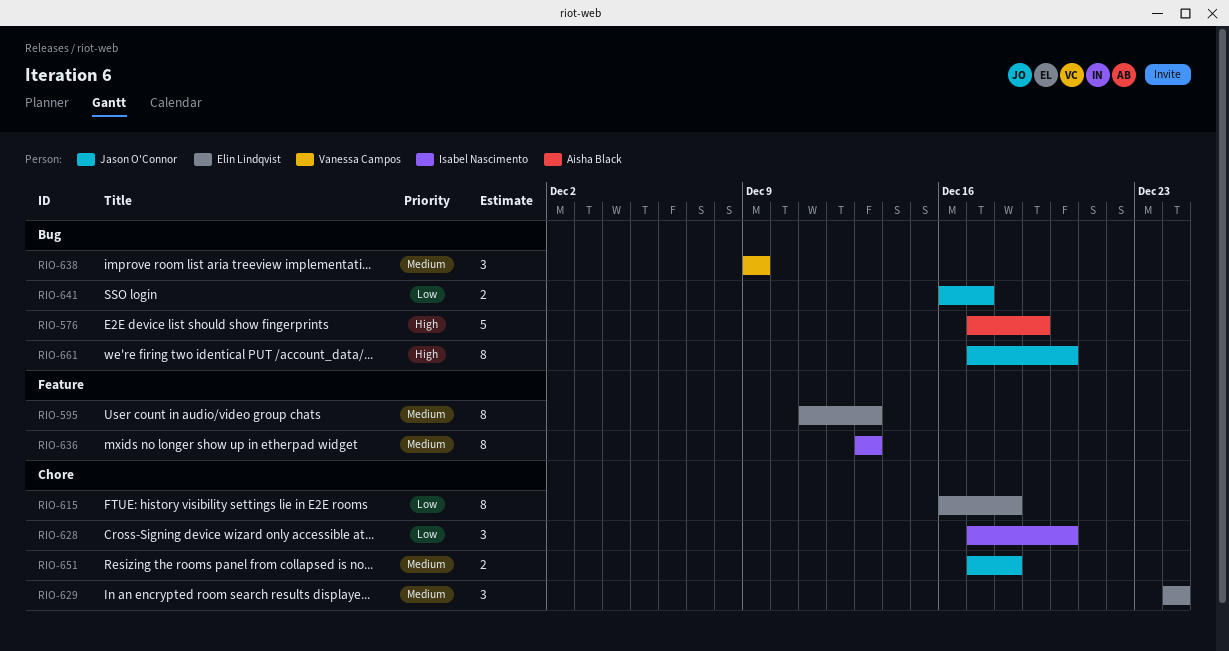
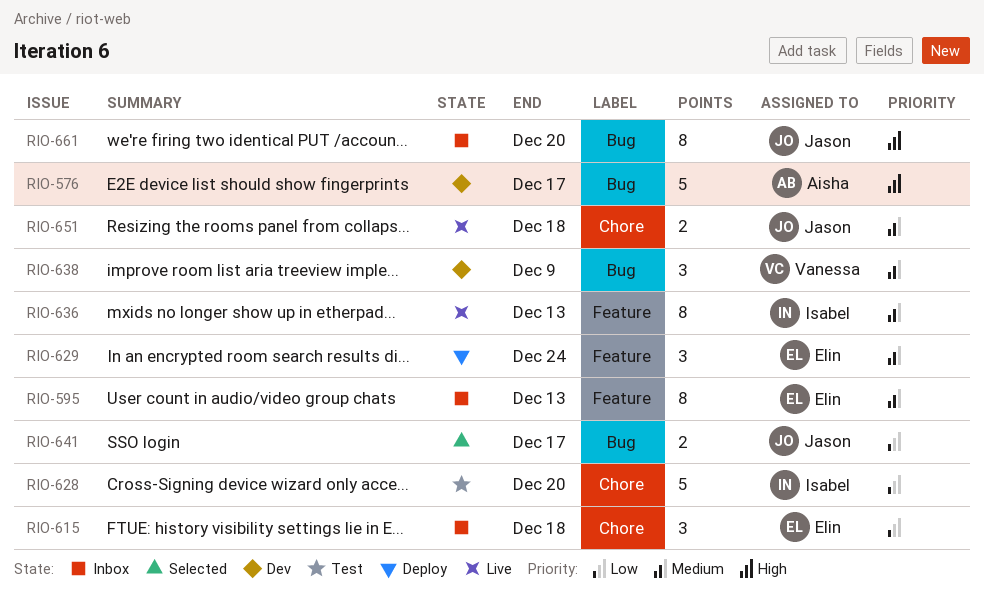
RIO-576, due: Dec 19 -> Dec 17
RIO-615, estimate: 8 -> 3
RIO-628, estimate: 3 -> 5
RIO-629, label: Chore -> Feature

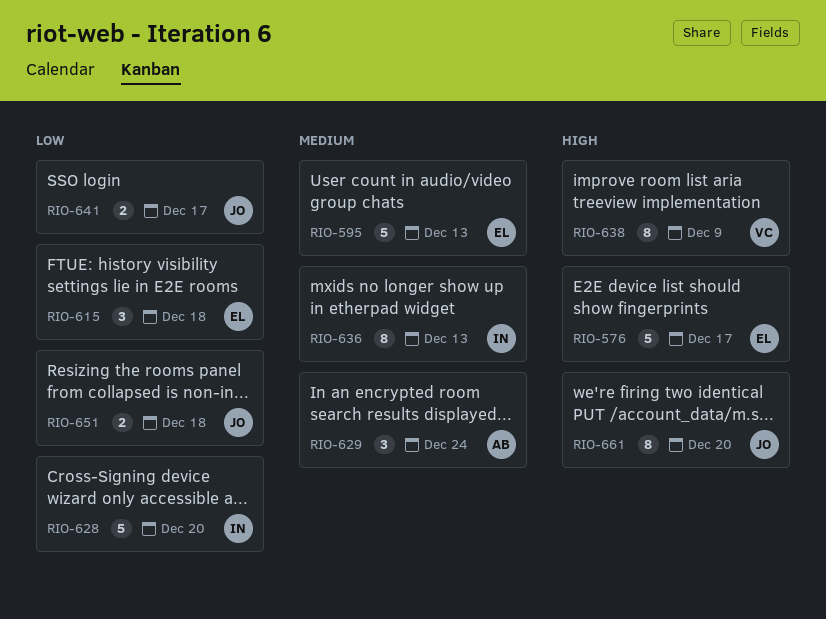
RIO-576, owner: Aisha -> Elin
RIO-595, estimate: 8 -> 5
RIO-629, owner: Elin -> Aisha
RIO-638, priority: Medium -> High
RIO-638, estimate: 3 -> 8
RIO-651, priority: Medium -> Low

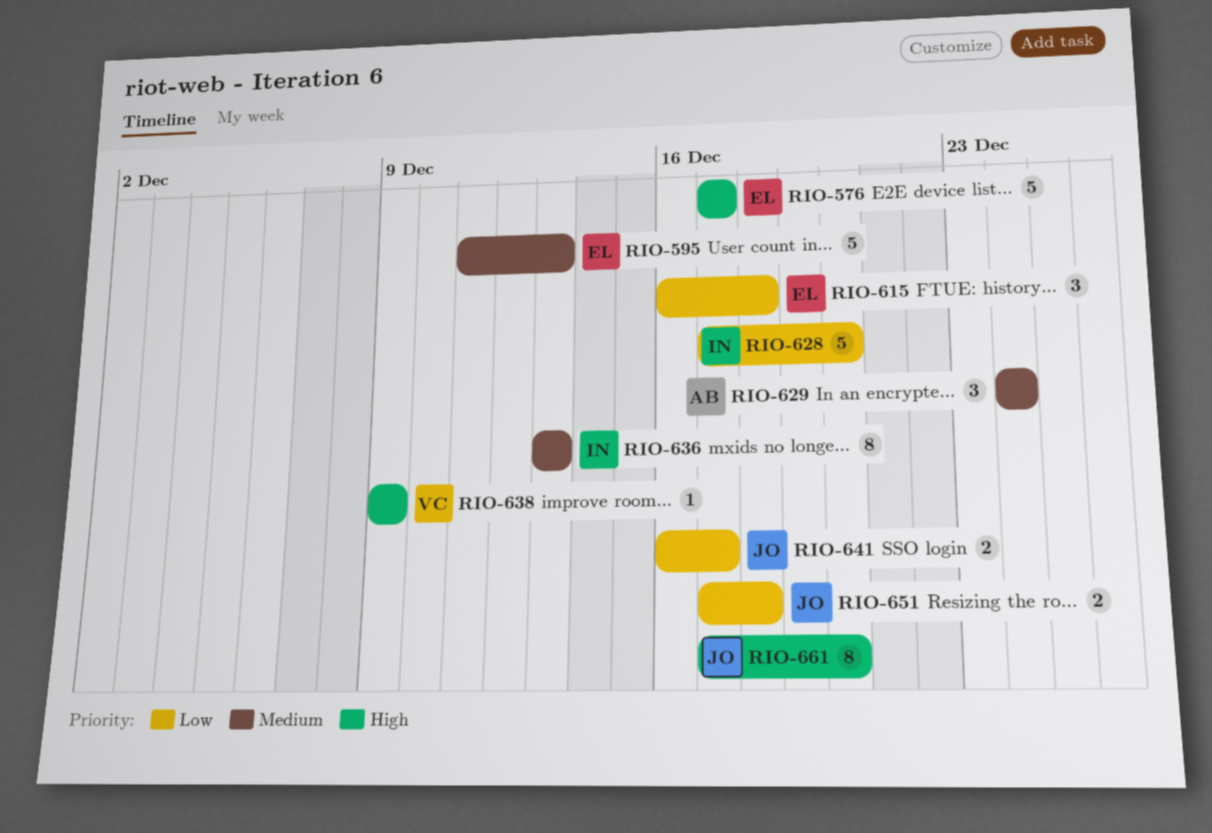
RIO-638, estimate: 8 -> 1

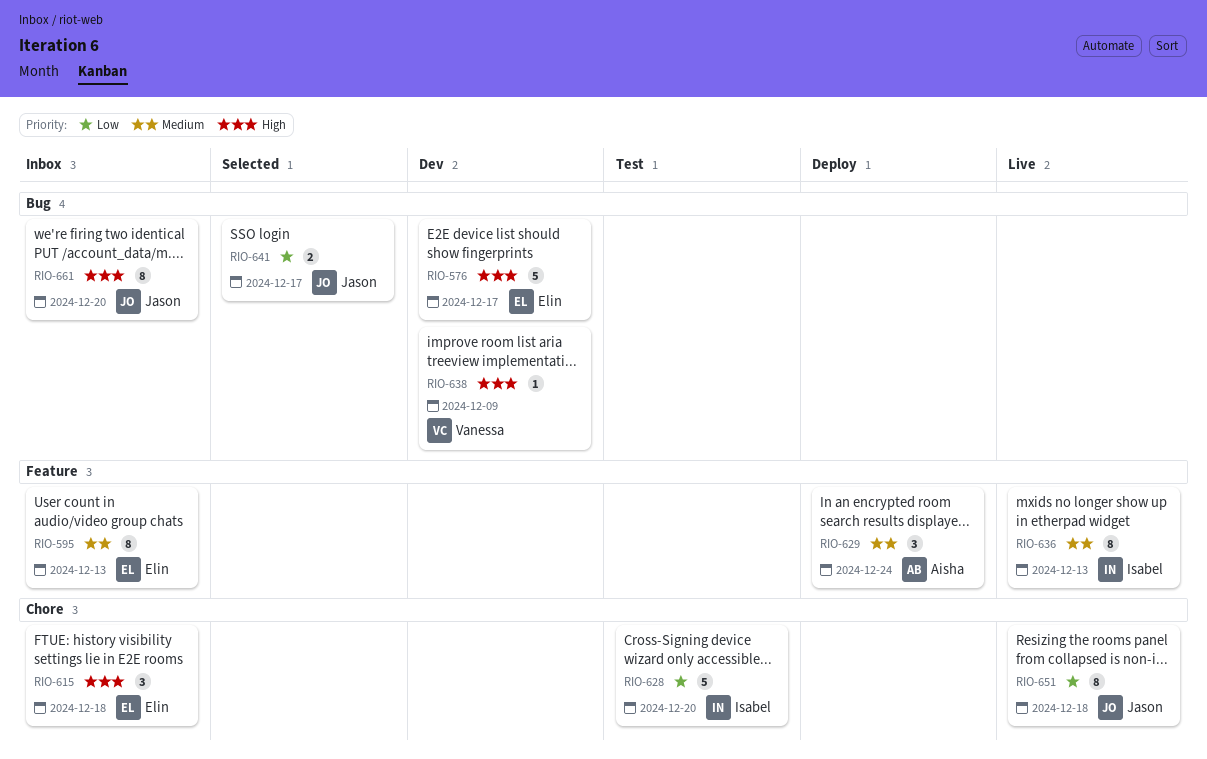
RIO-595, estimate: 5 -> 8
RIO-615, priority: Low -> High
RIO-651, estimate: 2 -> 8

